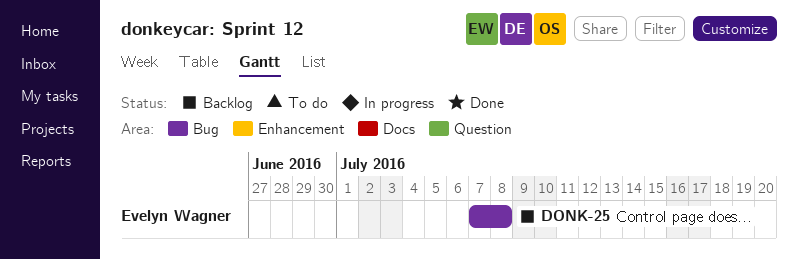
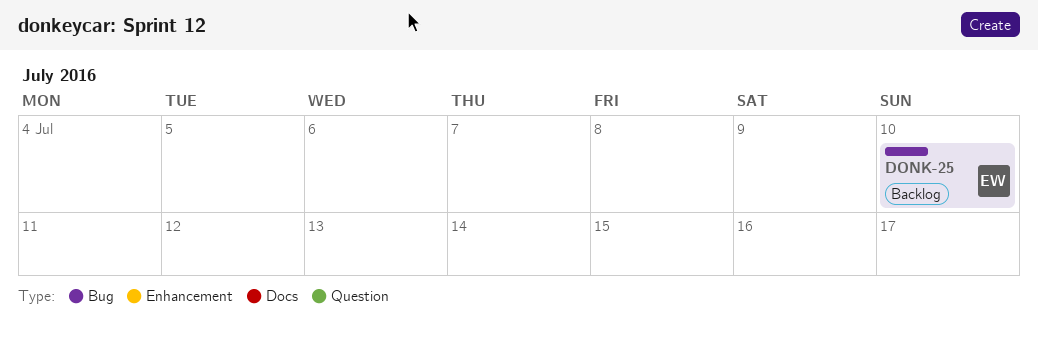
DONK-25, due: Jul 8 -> Jul 10

